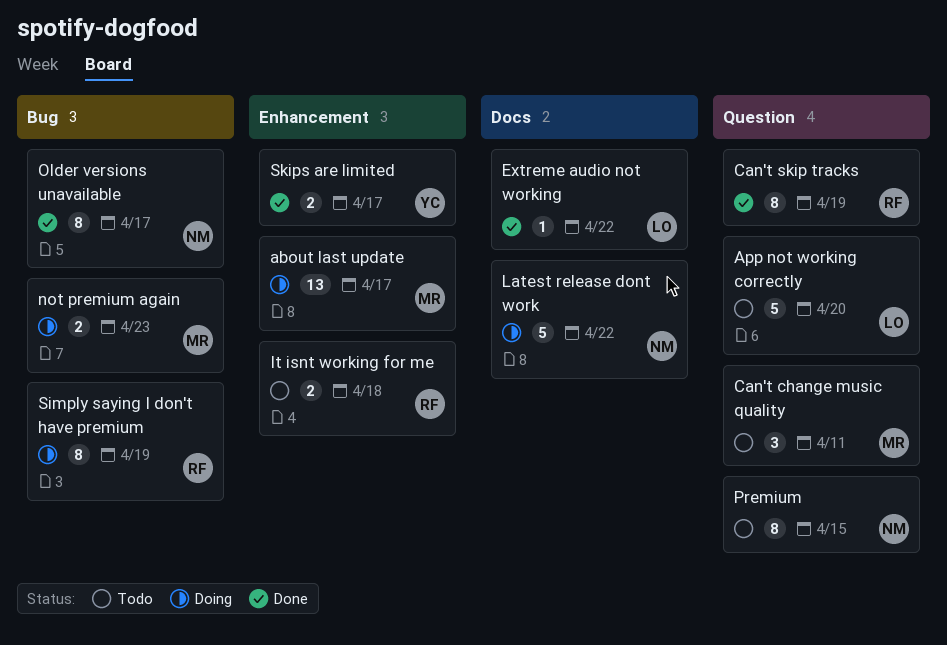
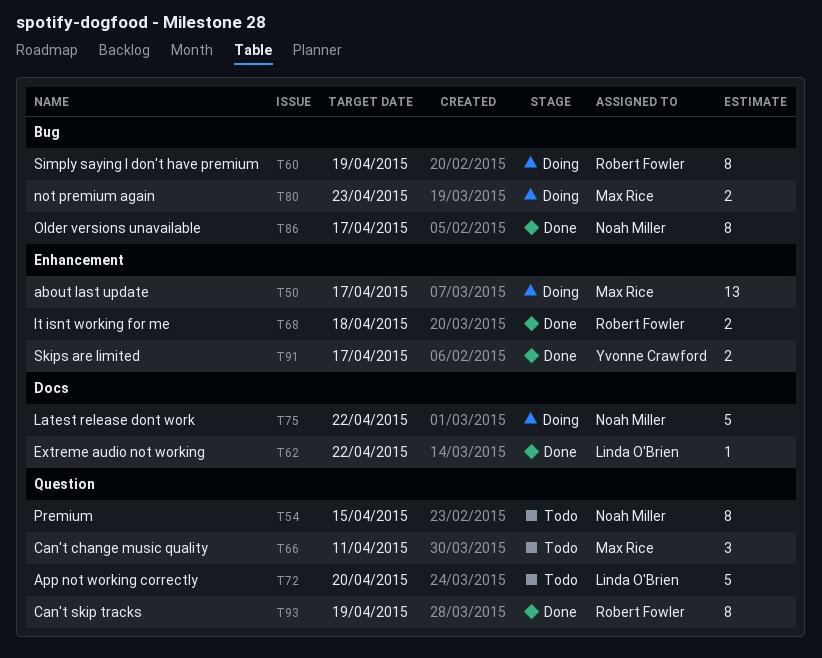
It isnt working for me, status: Todo -> Done

